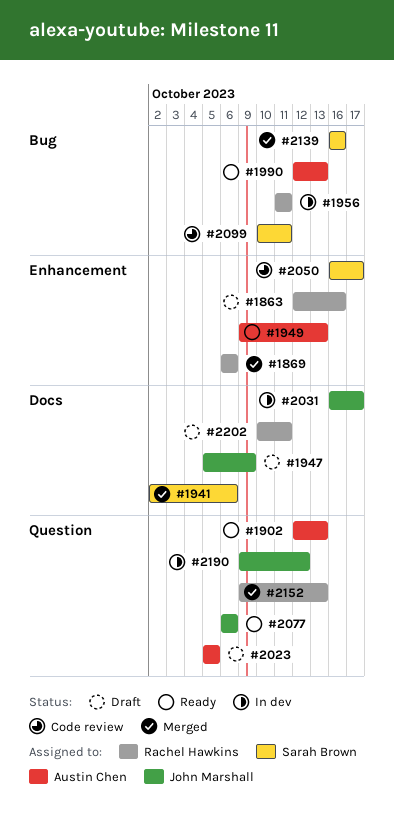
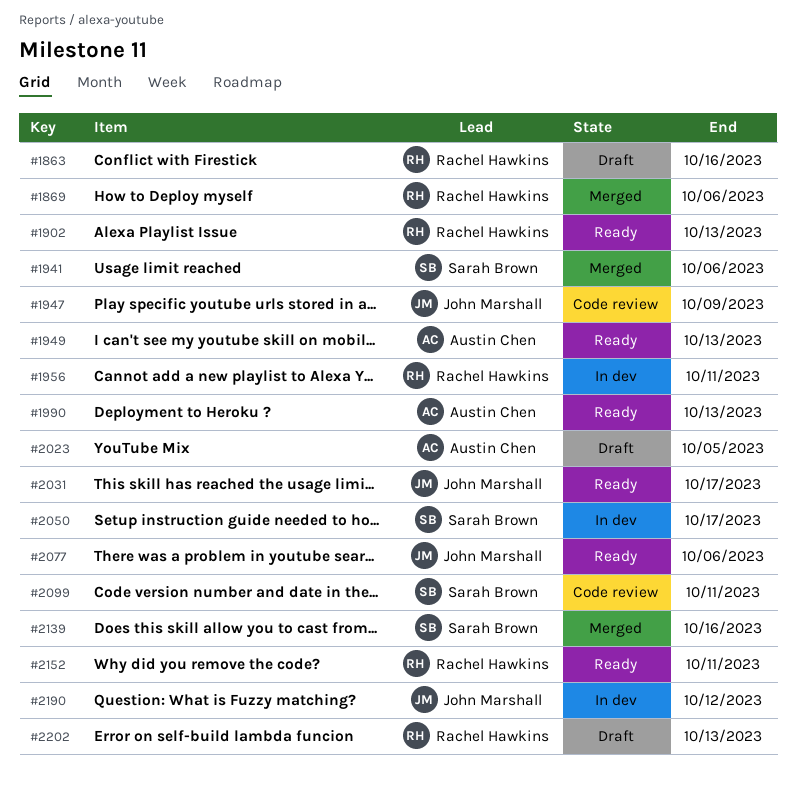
#1902, owner: Austin Chen -> Rachel Hawkins
#1947, status: Draft -> Code review
#2031, status: In dev -> Ready
#2050, status: Code review -> In dev
#2152, status: Merged -> Ready
#2152, due: Oct 13 -> Oct 11
#2202, due: Oct 11 -> Oct 13

